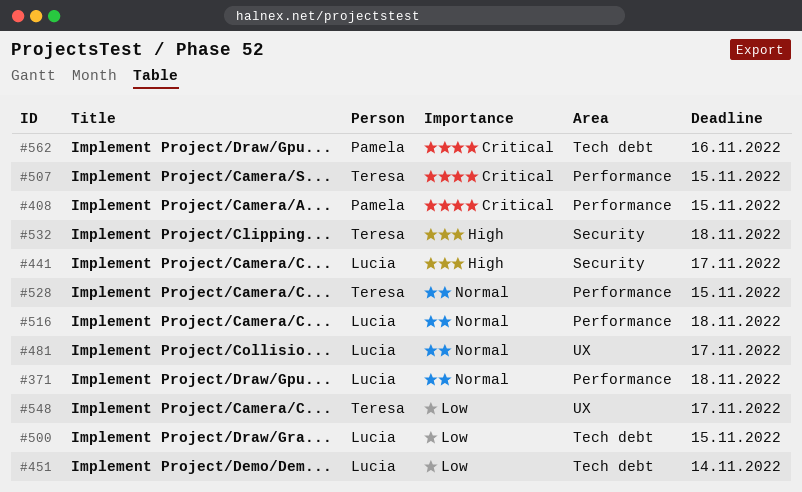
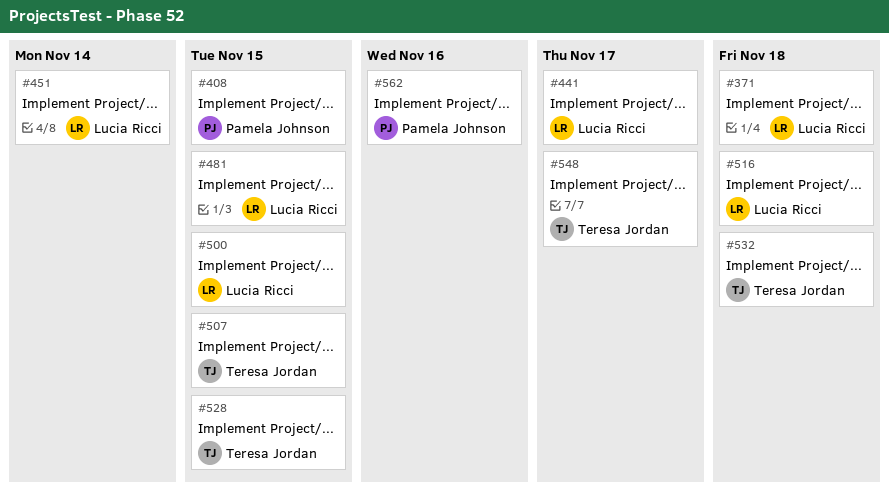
#481, due: Nov 17 -> Nov 15

